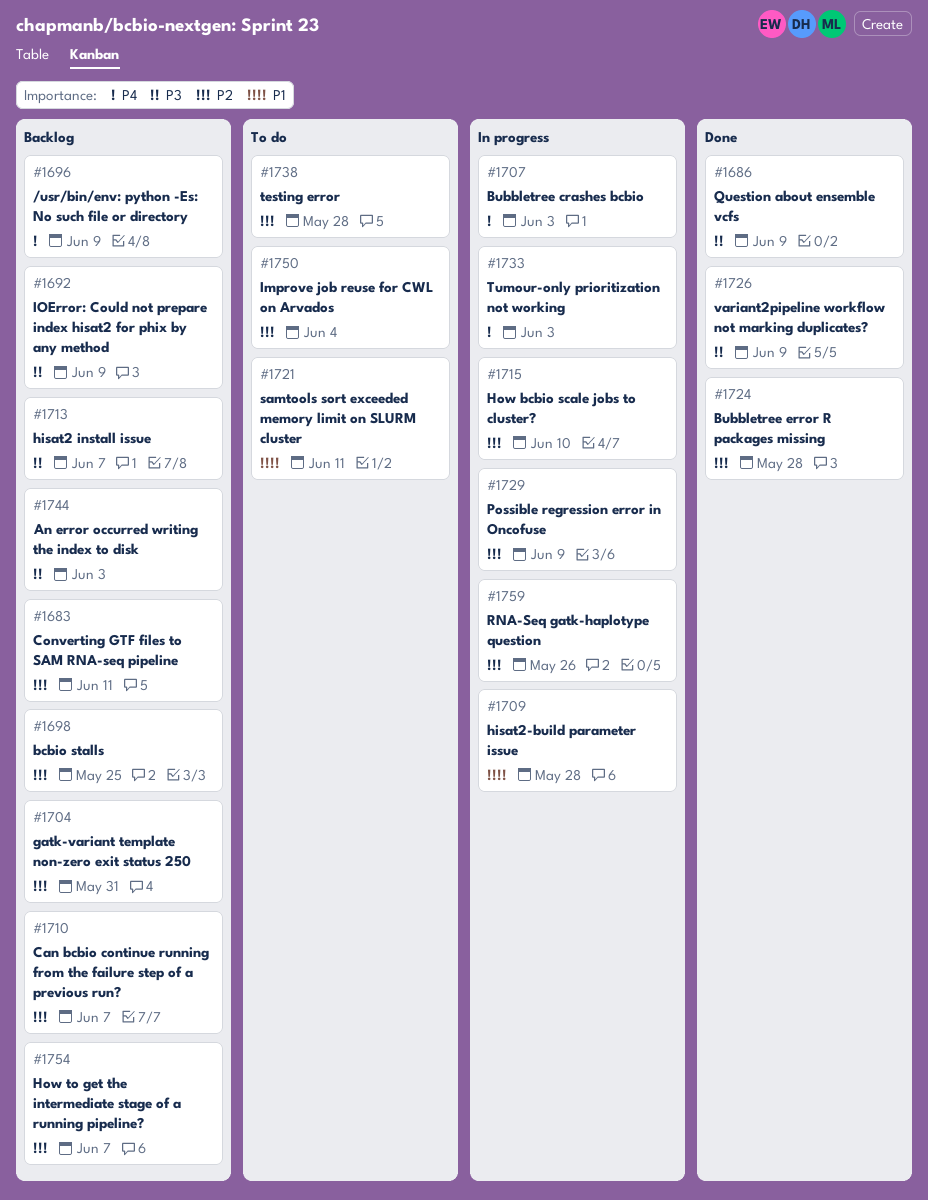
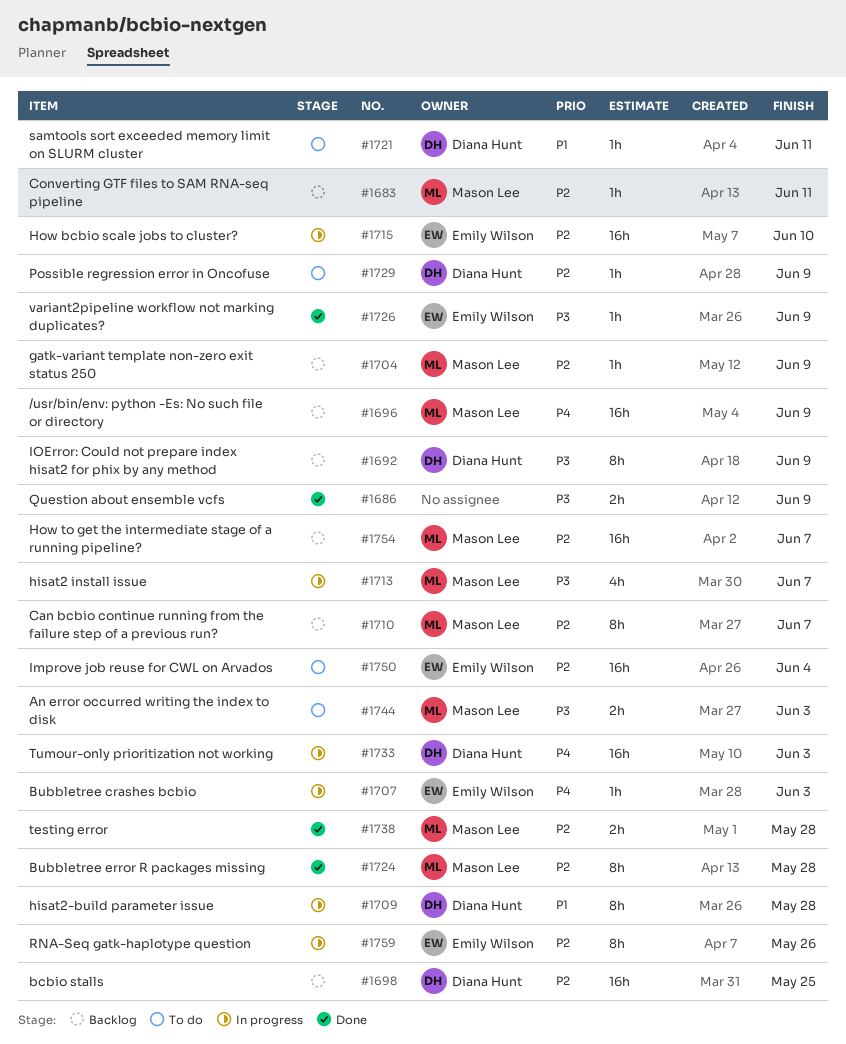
#1704, due: May 31 -> Jun 9
#1713, status: Backlog -> In progress
#1729, status: In progress -> To do
#1738, status: To do -> Done
#1744, status: Backlog -> To do

